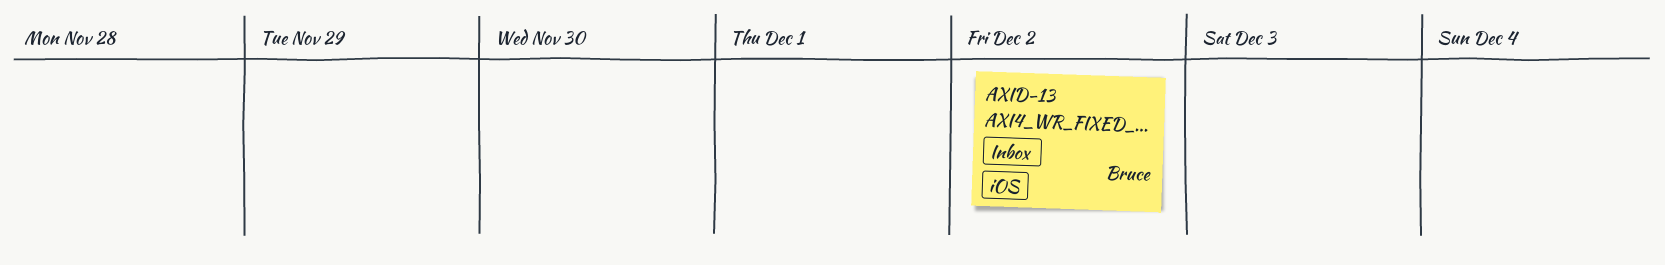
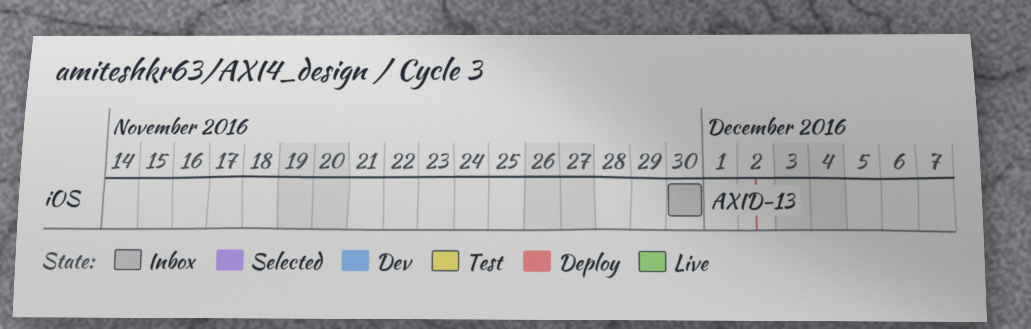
AXID-13, due: Dec 2 -> Nov 30

